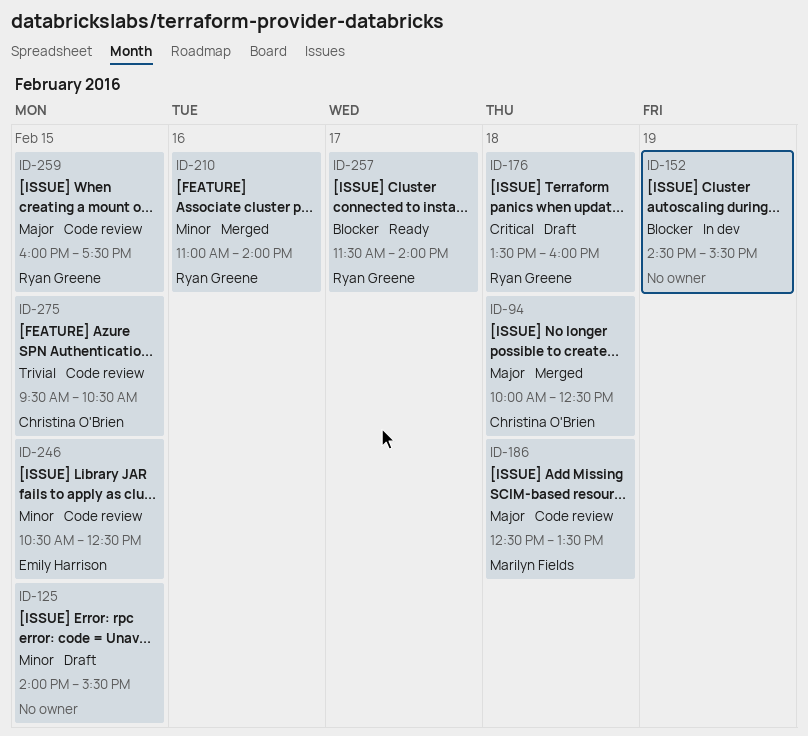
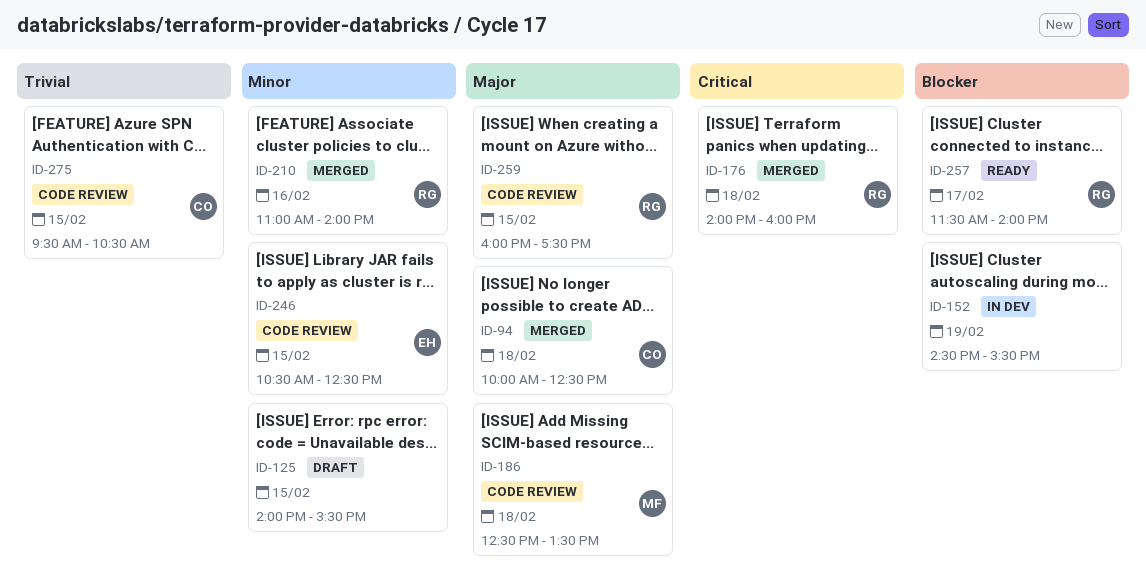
ID-176, status: Draft -> Merged
ID-176, begins: 13:30 -> 14:00

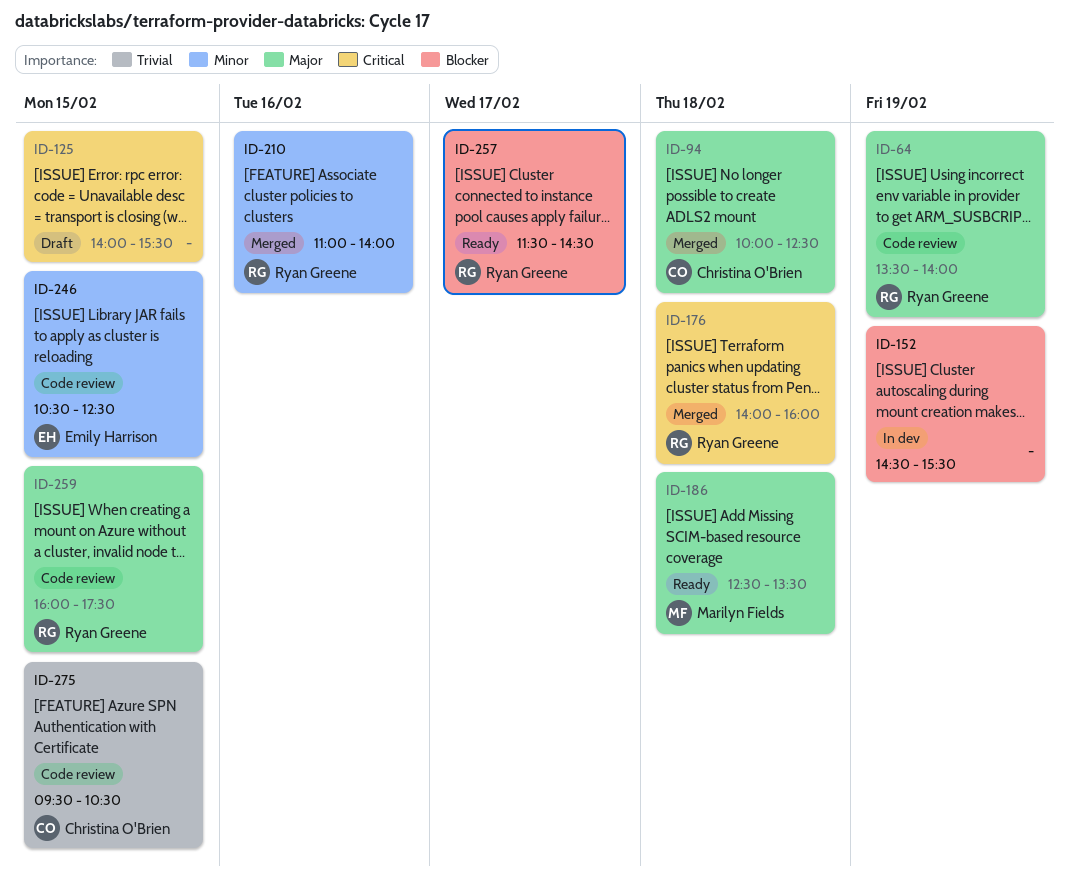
ID-64: none -> present
ID-125, priority: Minor -> Critical
ID-186, status: Code review -> Ready
ID-257, ends: 14:00 -> 14:30

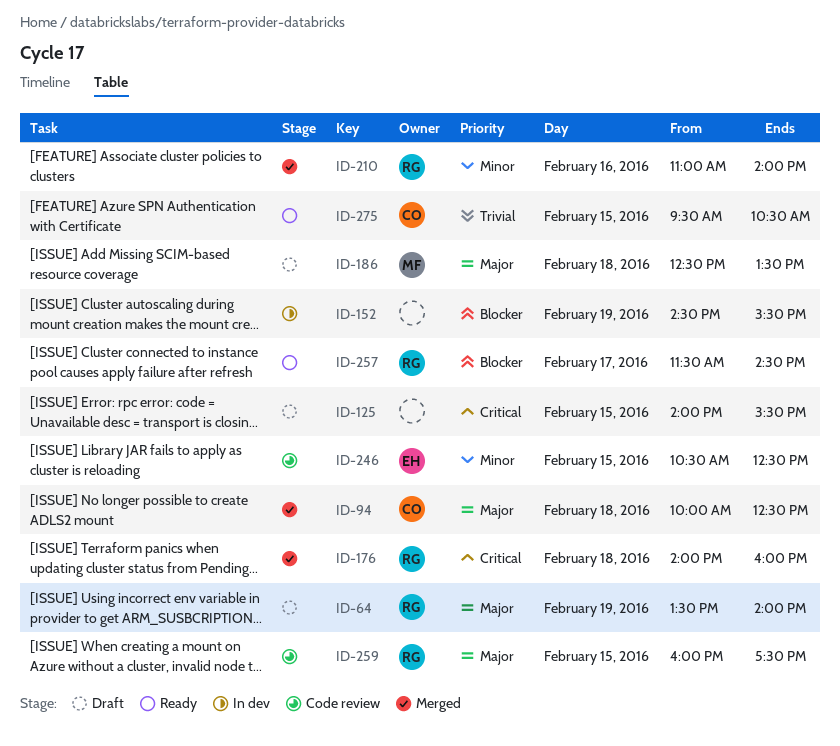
ID-64, status: Code review -> Draft
ID-186, status: Ready -> Draft
ID-275, status: Code review -> Ready

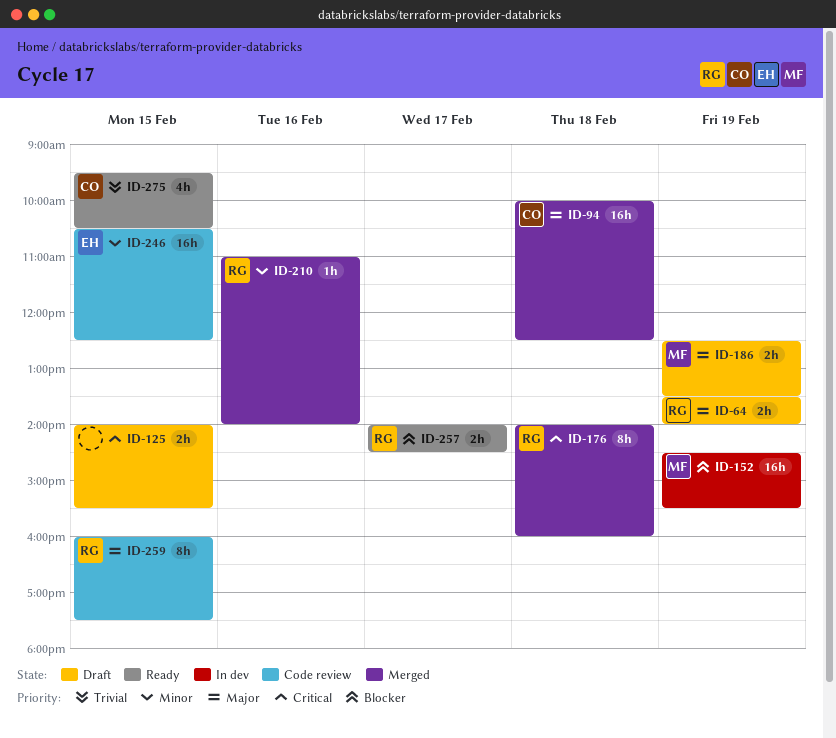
ID-152, owner: none -> MF
ID-186, day: Feb 18 -> Feb 19
ID-257, begins: 11:30 -> 14:00

